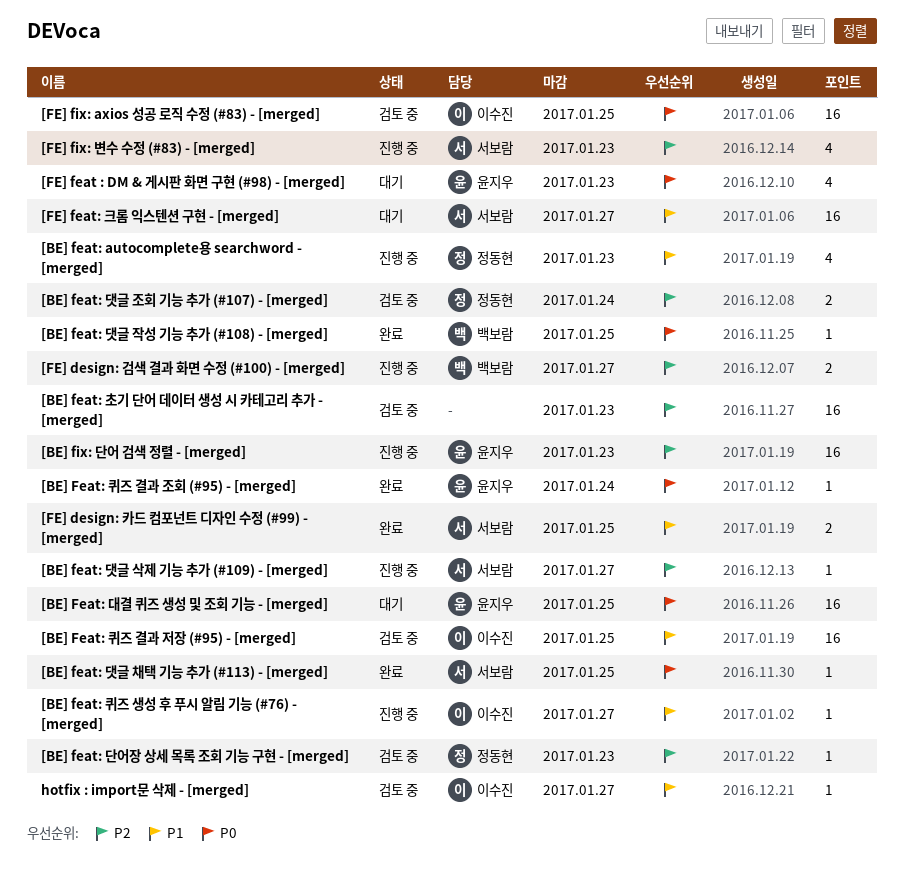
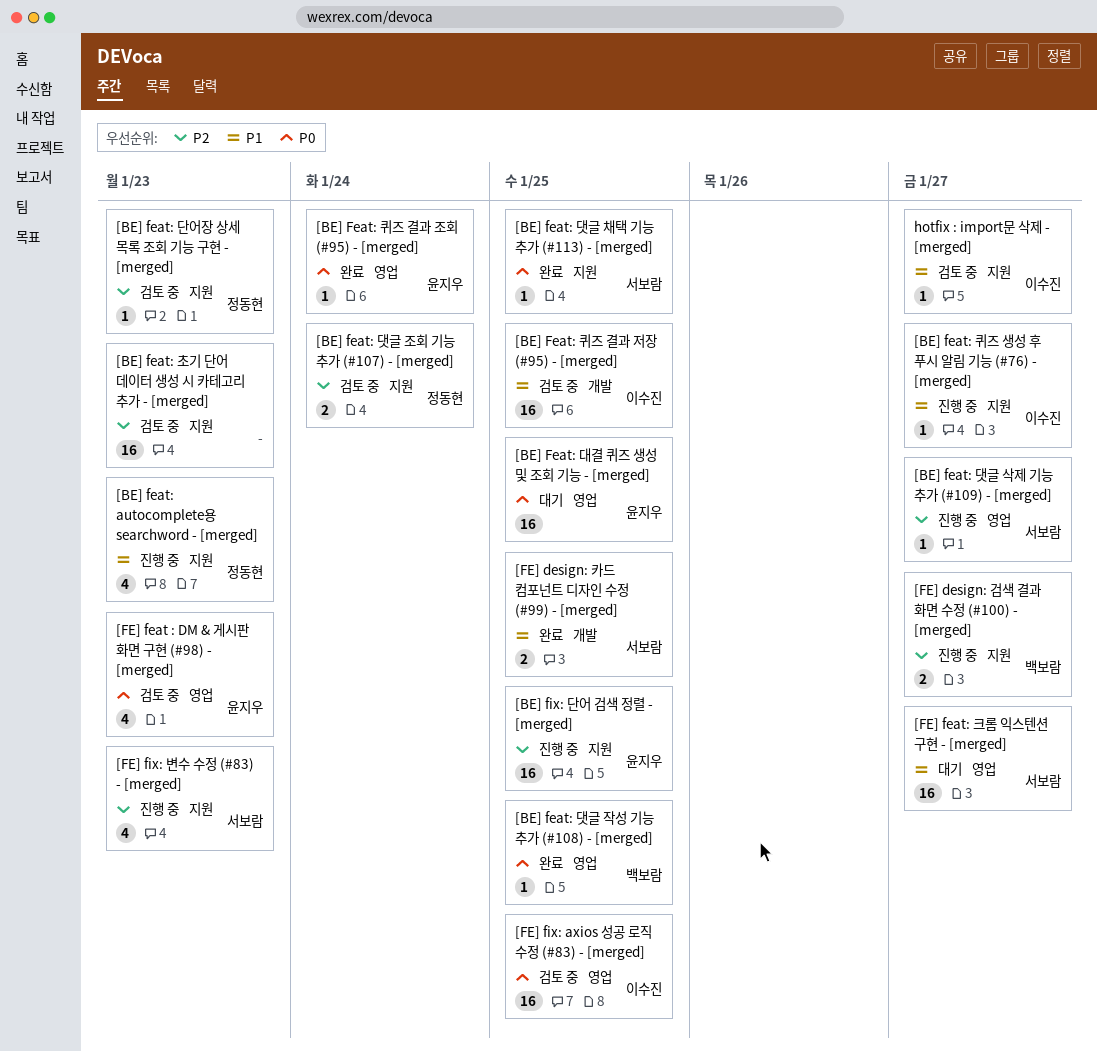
[BE] fix: 단어 검색 정렬 - [merged], due: Jan 23 -> Jan 25
[FE] feat : DM & 게시판 화면 구현 (#98) - [merged], status: 대기 -> 검토 중

